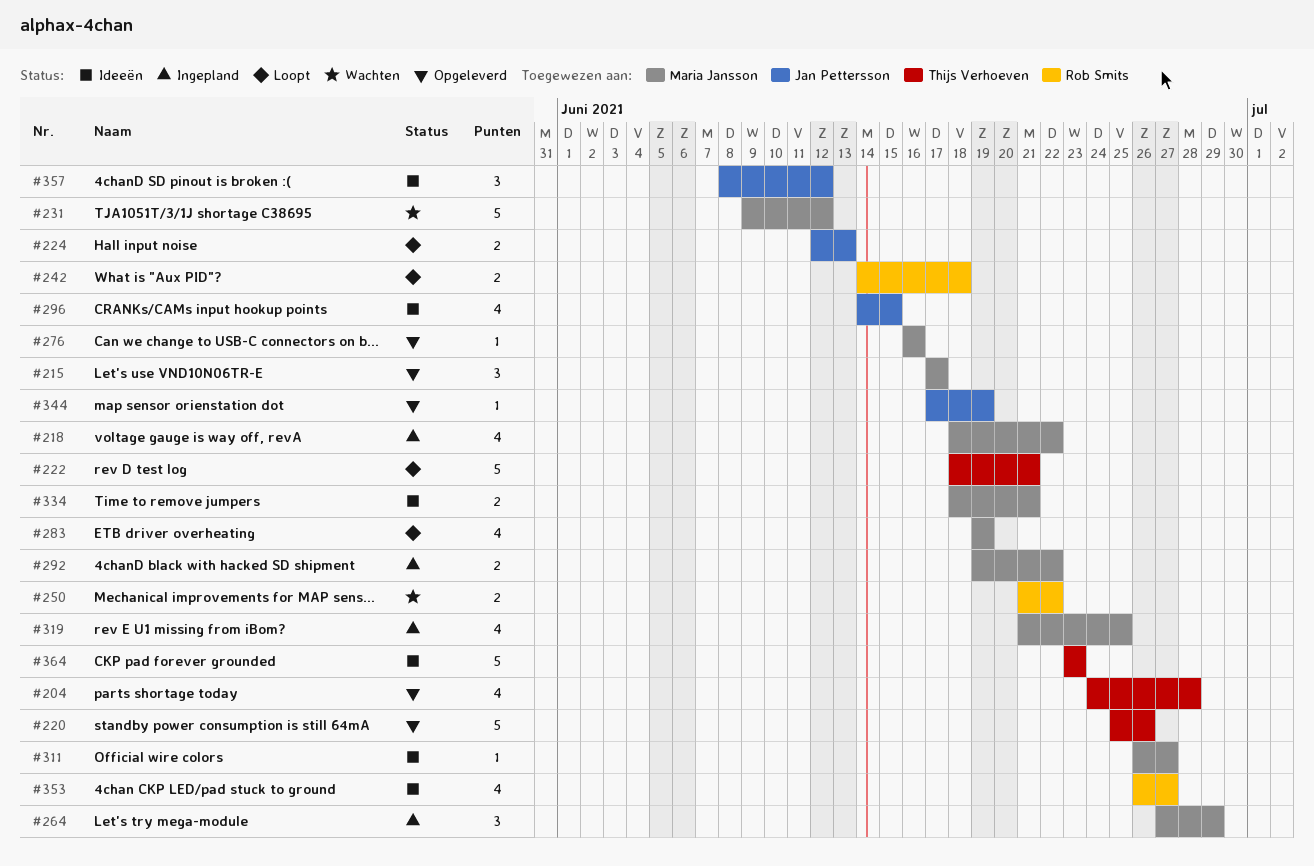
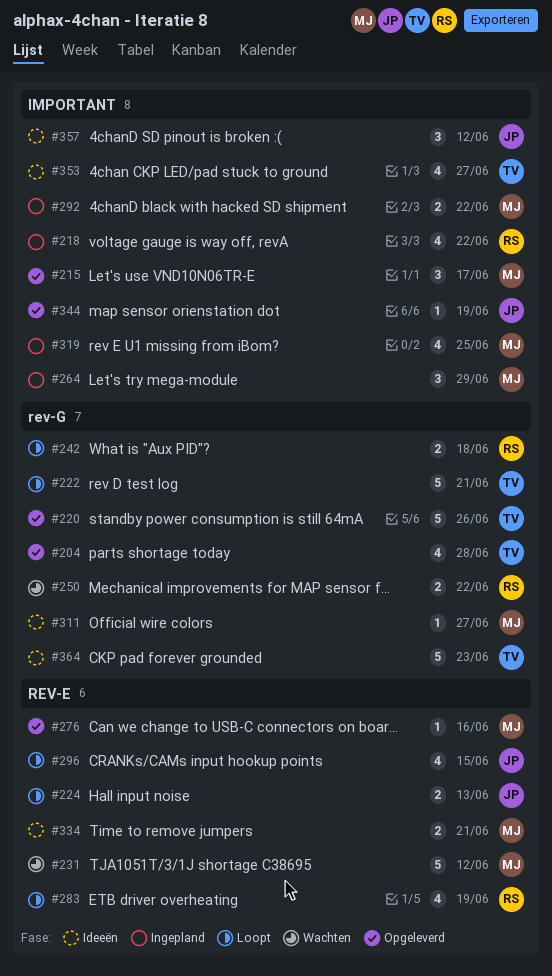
#218, owner: Maria Jansson -> Rob Smits
#283, owner: Maria Jansson -> Rob Smits
#296, status: Ideeën -> Loopt
#353, owner: Rob Smits -> Thijs Verhoeven

